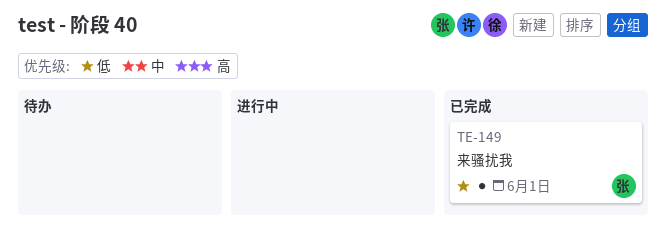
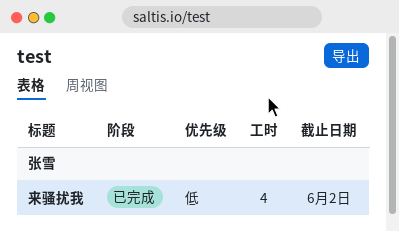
来骚扰我, estimate: 1 -> 4
来骚扰我, due: Jun 1 -> Jun 2

